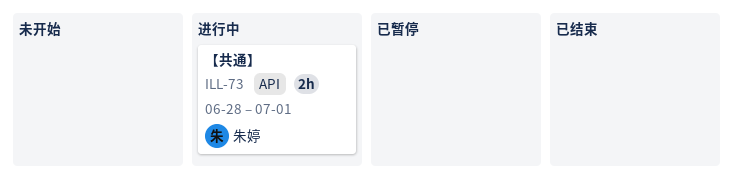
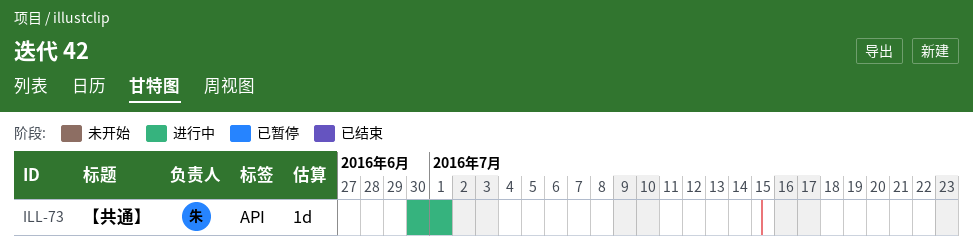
ILL-73, estimate: 2h -> 1d
ILL-73, start: Jun 28 -> Jun 30

